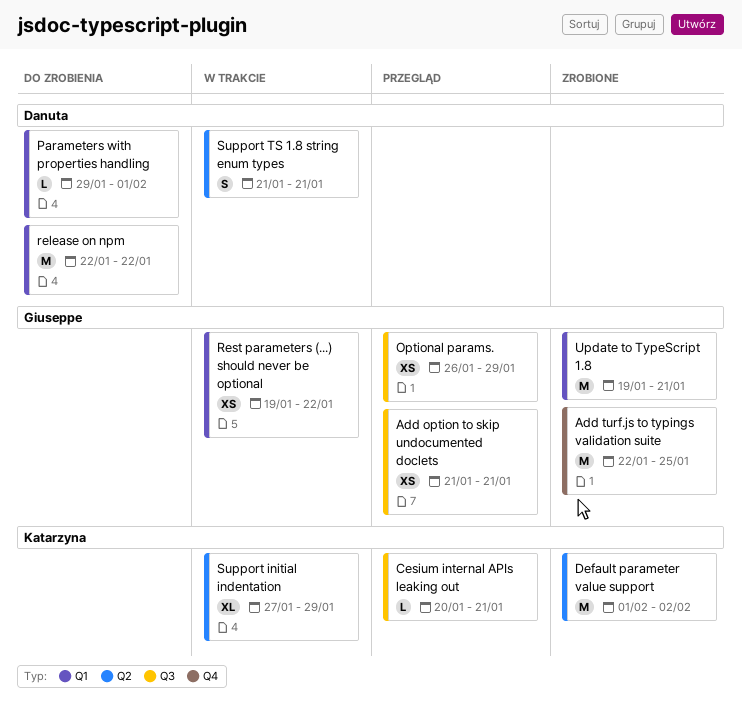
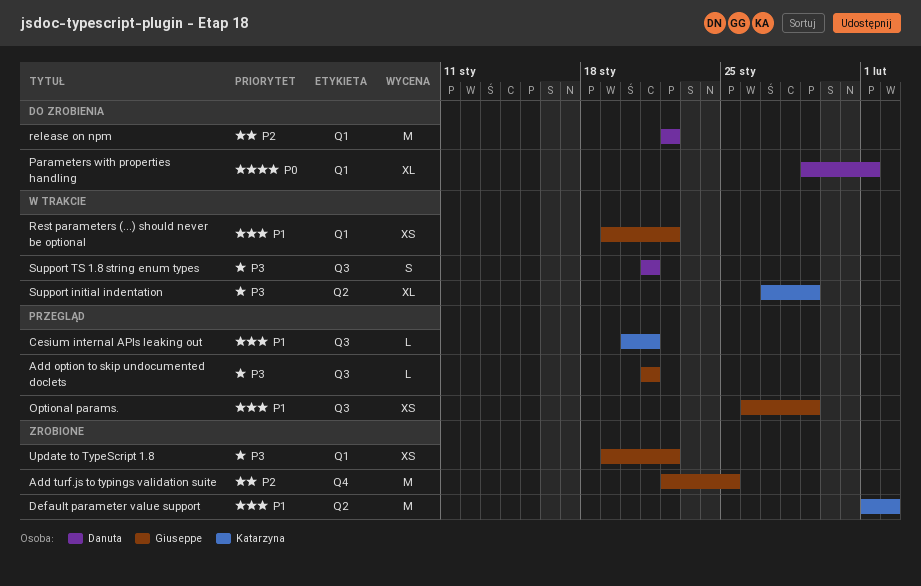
Add option to skip undocumented doclets, estimate: XS -> L
Parameters with properties handling, estimate: L -> XL
Support TS 1.8 string enum types, label: Q2 -> Q3
Update to TypeScript 1.8, estimate: M -> XS
Update to TypeScript 1.8, due: Jan 21 -> Jan 22

